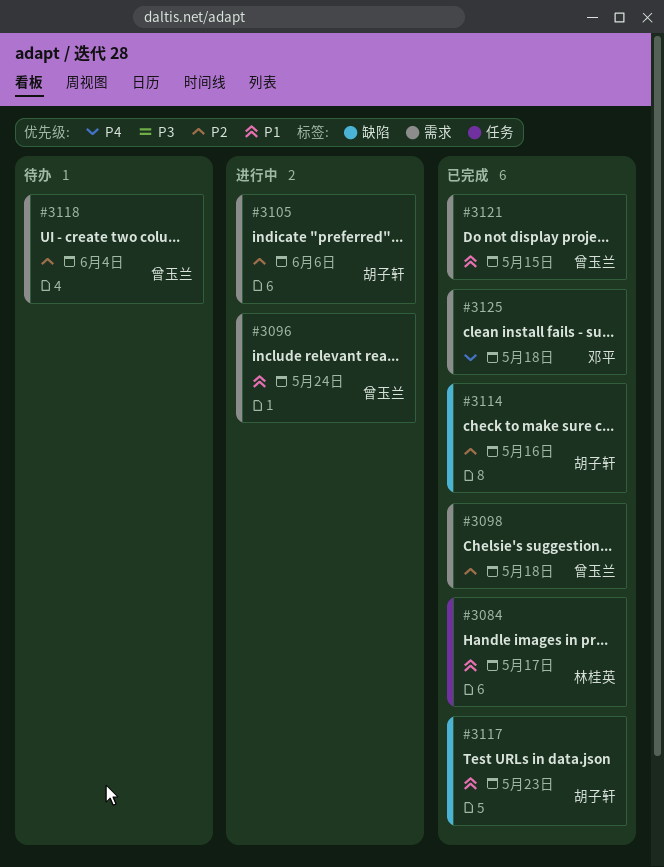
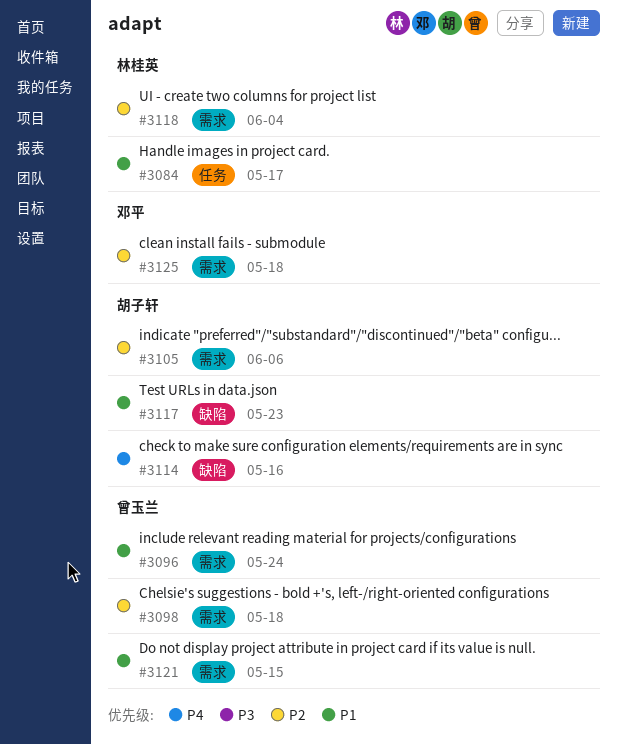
#3114, priority: P2 -> P4
#3118, owner: 曾玉兰 -> 林桂英
#3125, priority: P4 -> P2

